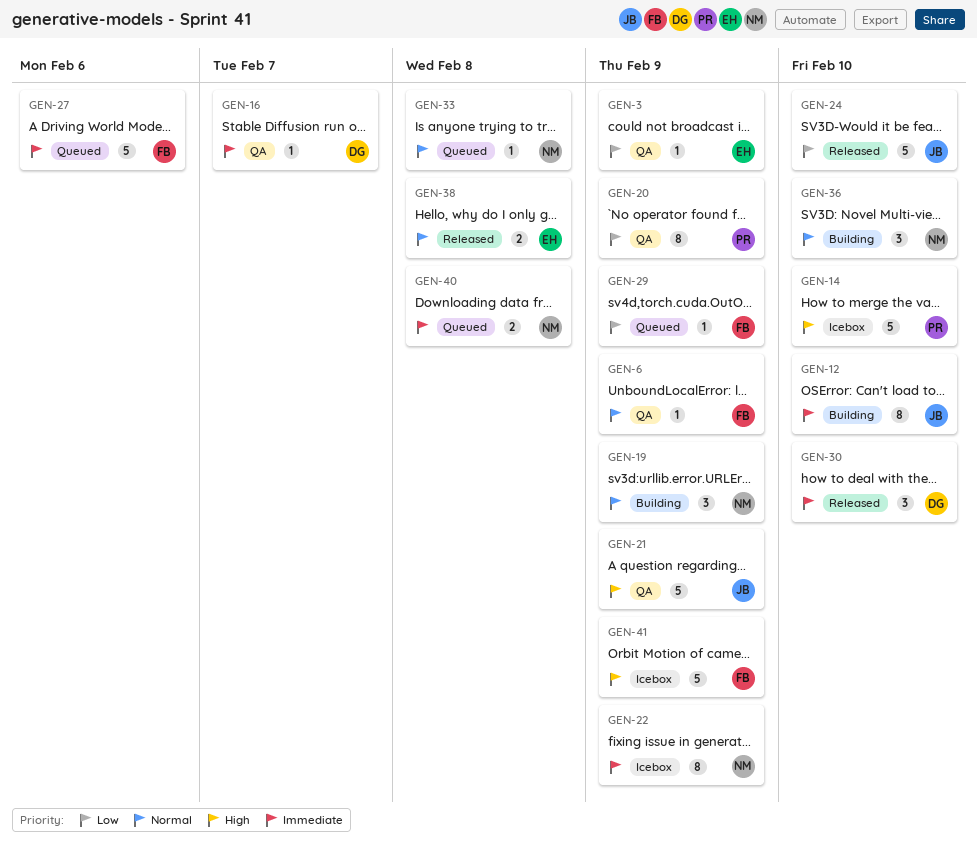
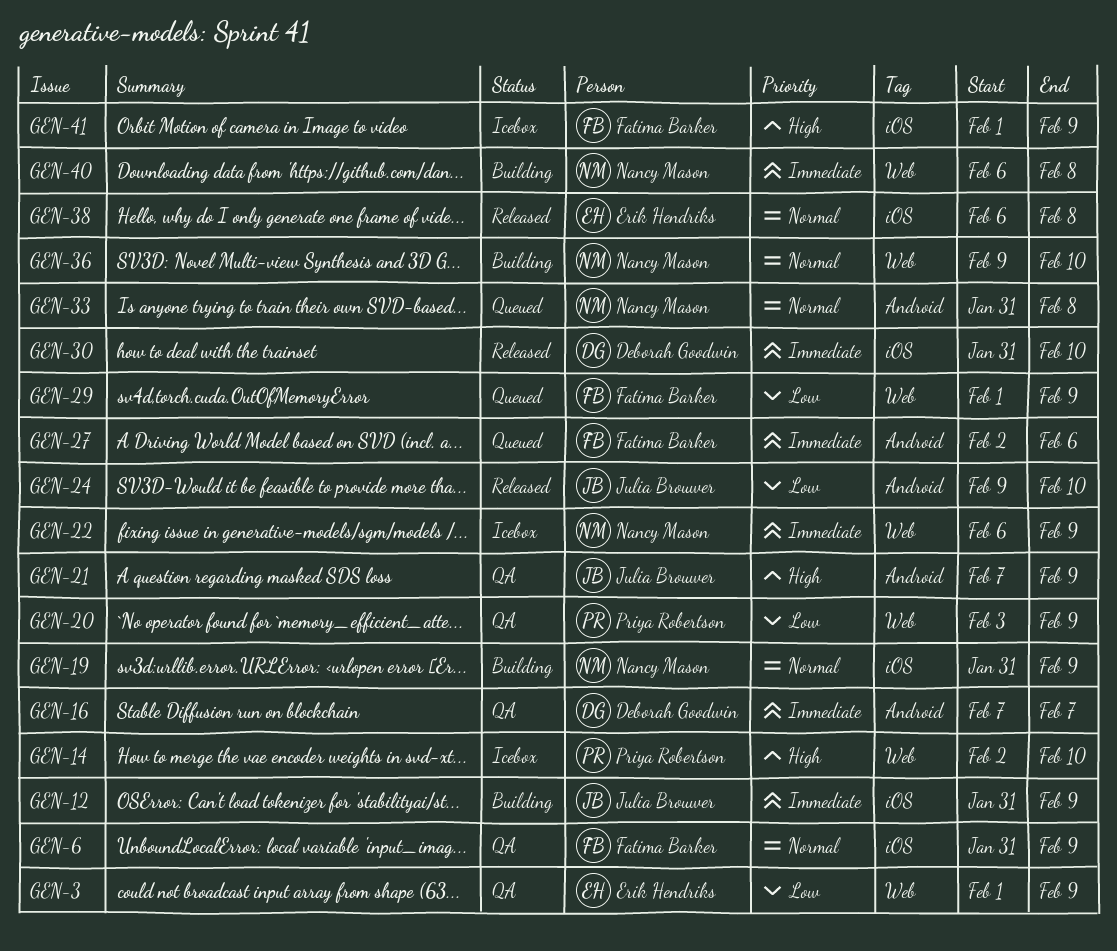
GEN-12, due: Feb 10 -> Feb 9
GEN-40, status: Queued -> Building

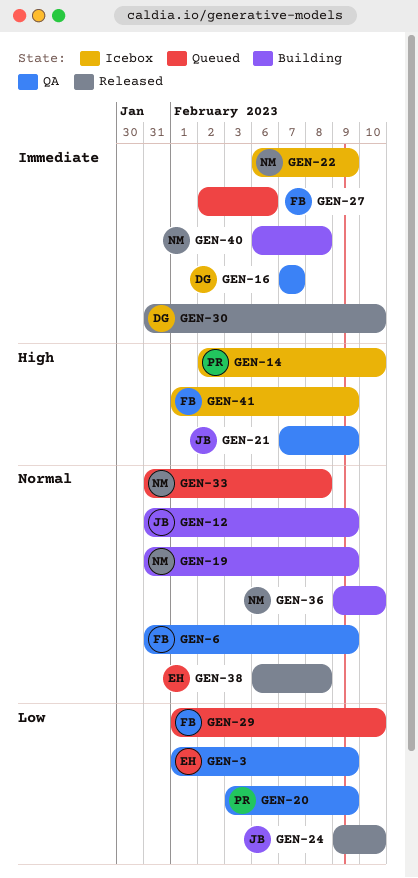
GEN-12, priority: Immediate -> Normal
GEN-29, due: Feb 9 -> Feb 10

